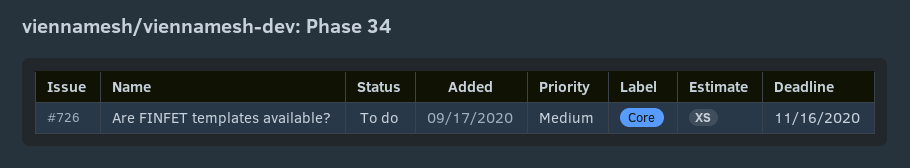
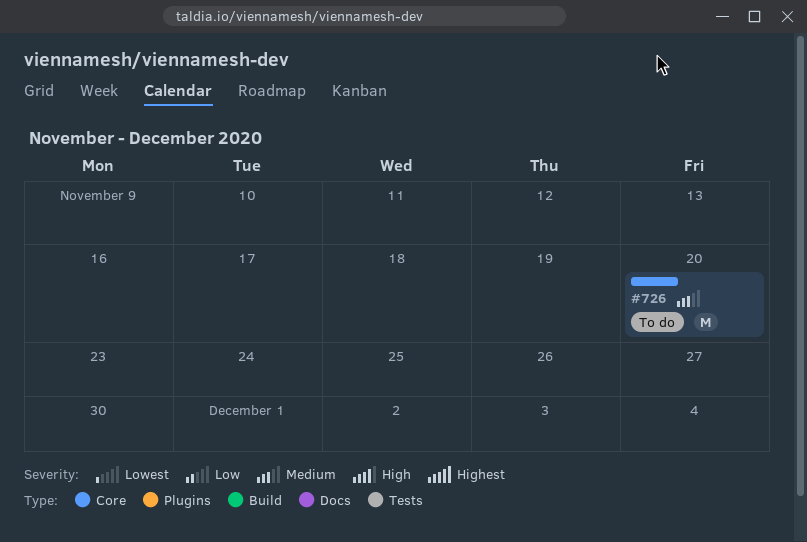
#726, estimate: XS -> M
#726, due: Nov 16 -> Nov 20

